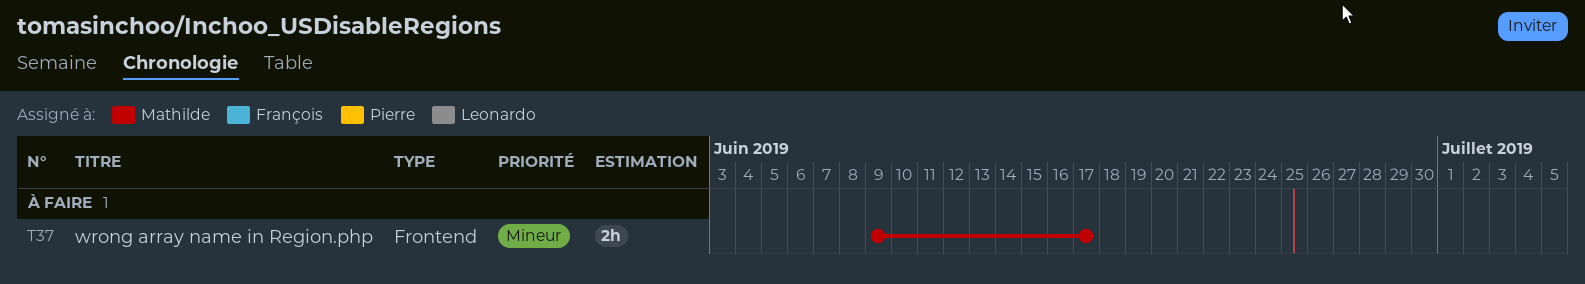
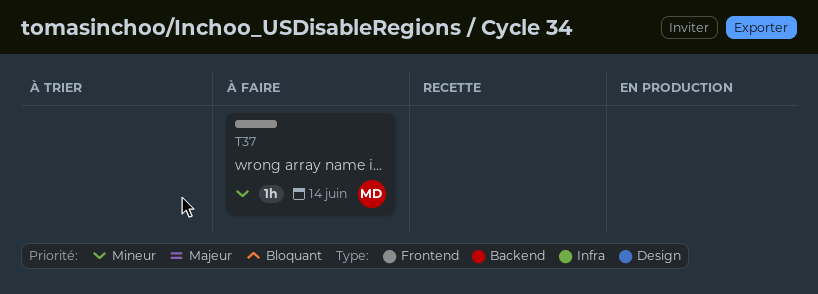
T37, estimate: 2h -> 1h
T37, due: Jun 17 -> Jun 14

